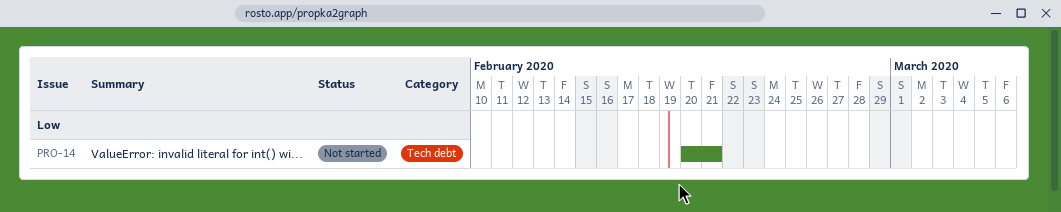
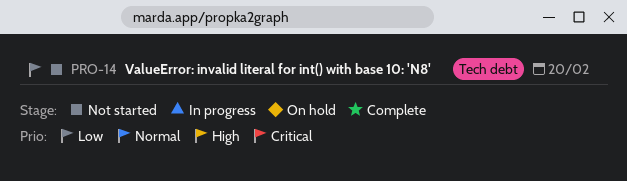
PRO-14, due: Feb 21 -> Feb 20

